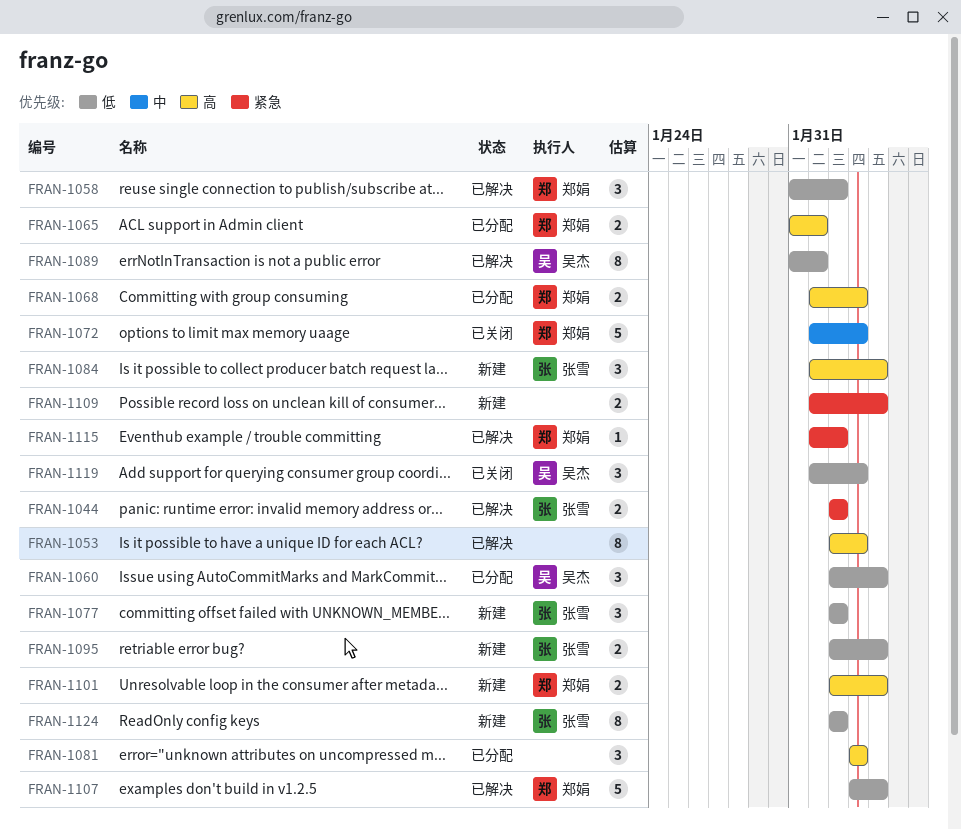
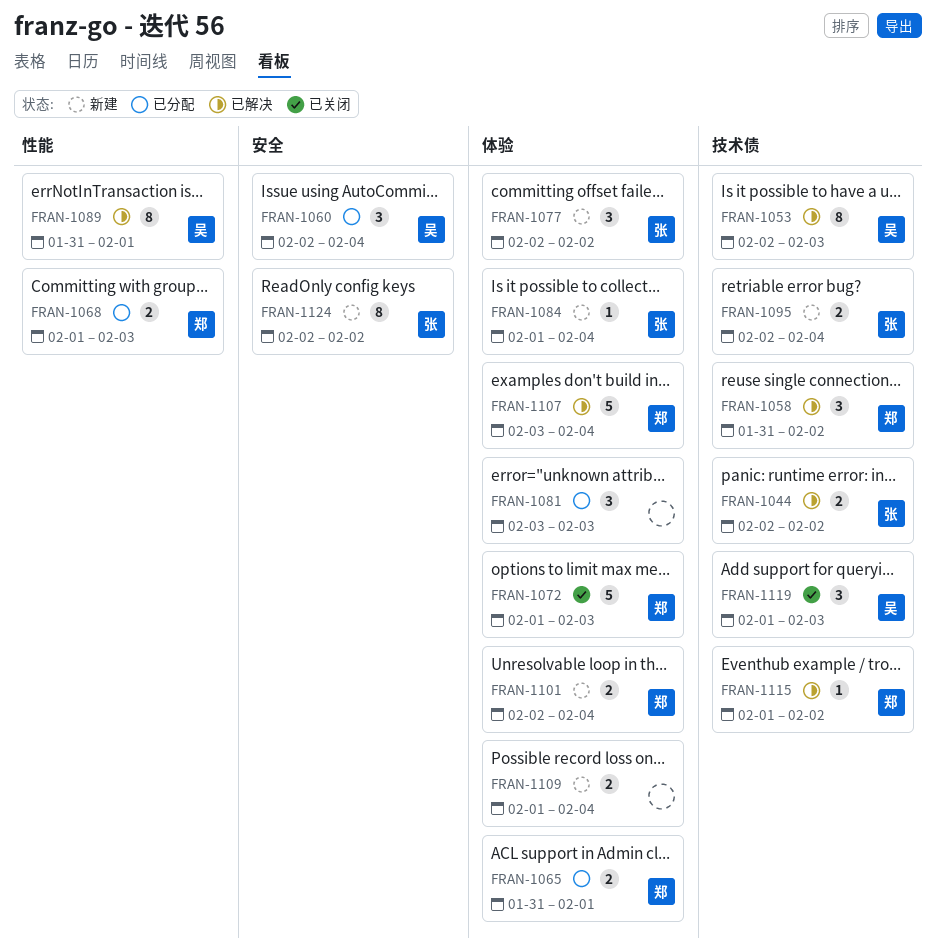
FRAN-1053, owner: none -> 吴杰
FRAN-1084, estimate: 3 -> 1

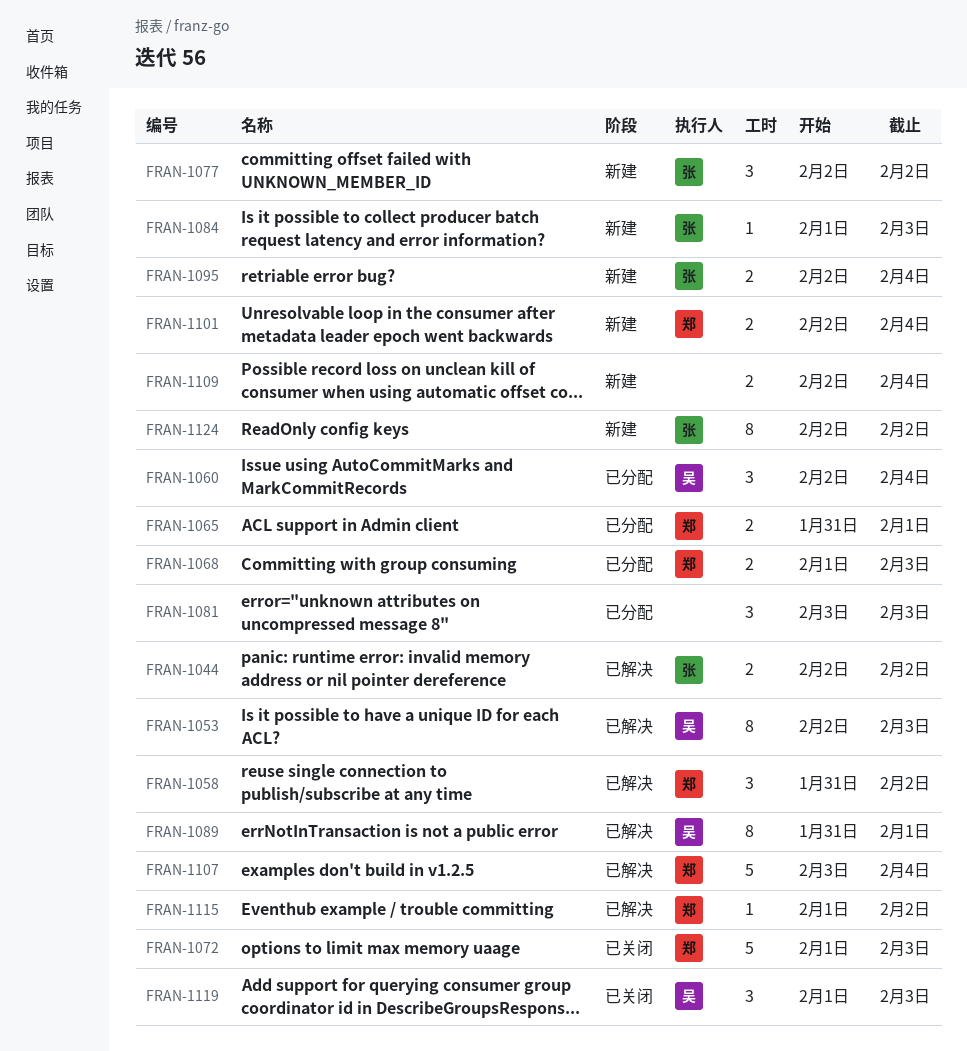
FRAN-1084, due: Feb 4 -> Feb 3
FRAN-1109, start: Feb 1 -> Feb 2

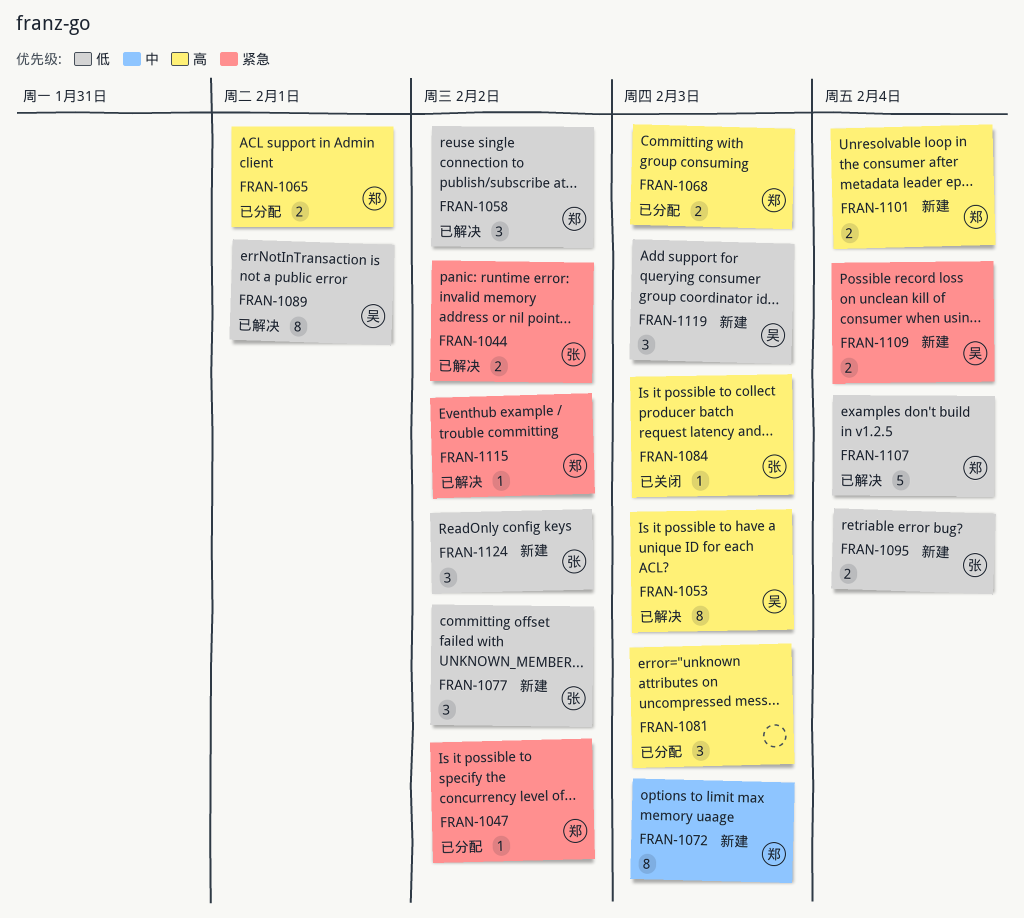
FRAN-1047: none -> present
FRAN-1060: present -> none
FRAN-1072, status: 已关闭 -> 新建
FRAN-1072, estimate: 5 -> 8
FRAN-1084, status: 新建 -> 已关闭
FRAN-1109, owner: none -> 吴
FRAN-1119, status: 已关闭 -> 新建
FRAN-1124, estimate: 8 -> 3

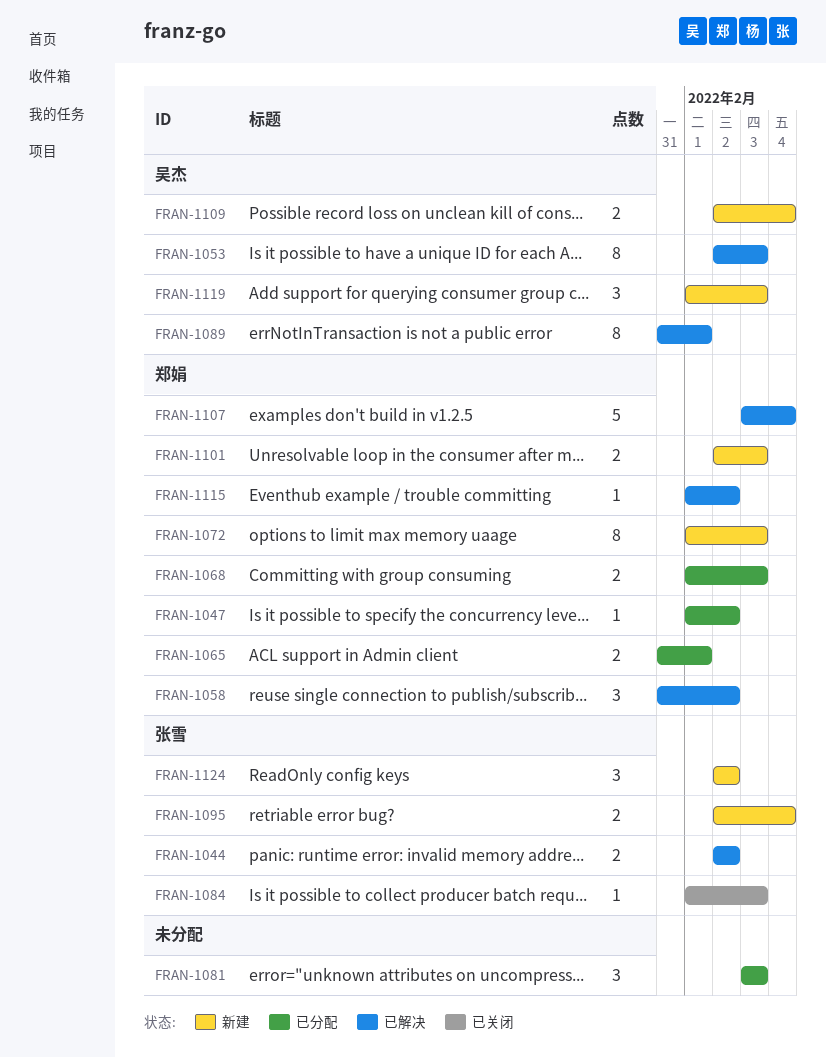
FRAN-1077: present -> none
FRAN-1101, due: Feb 4 -> Feb 3

